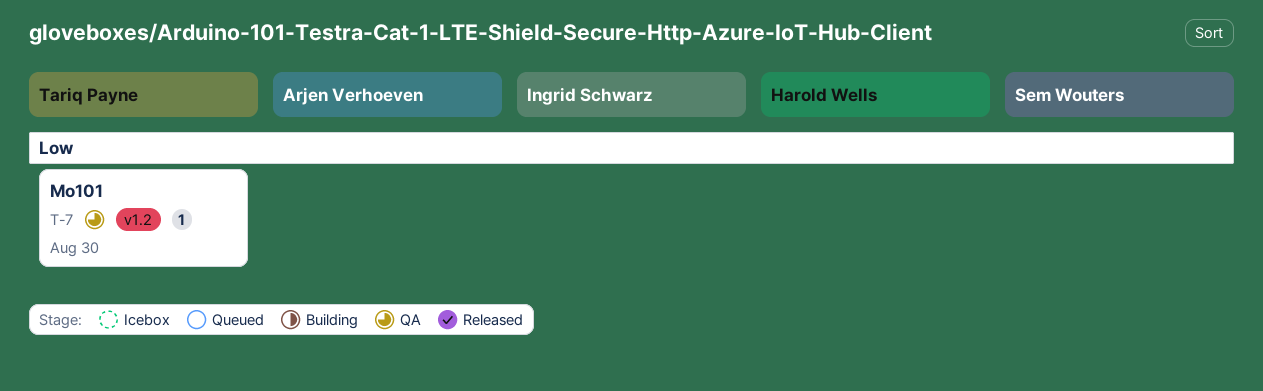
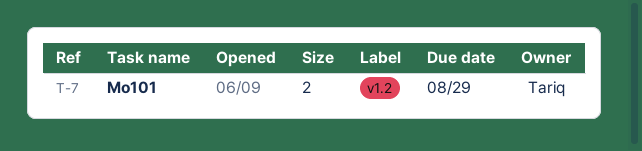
T-7, estimate: 1 -> 2
T-7, due: Aug 30 -> Aug 29

